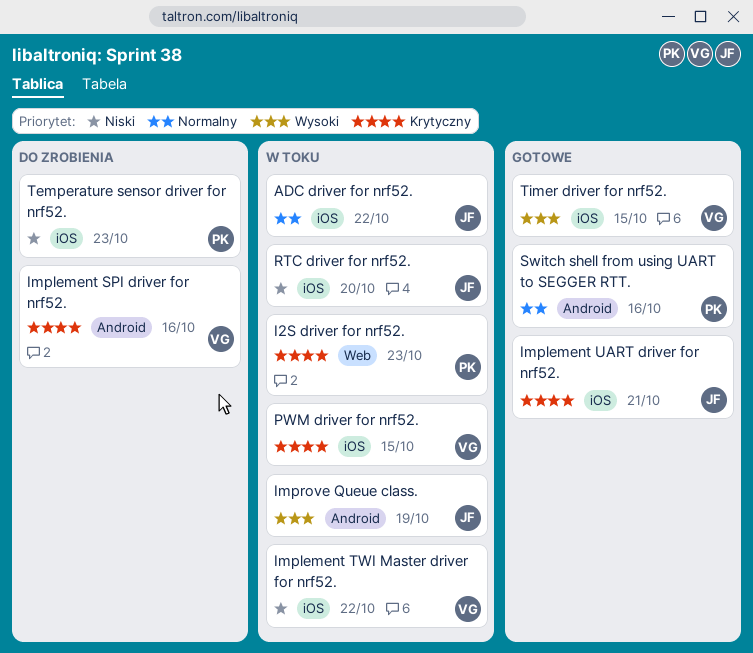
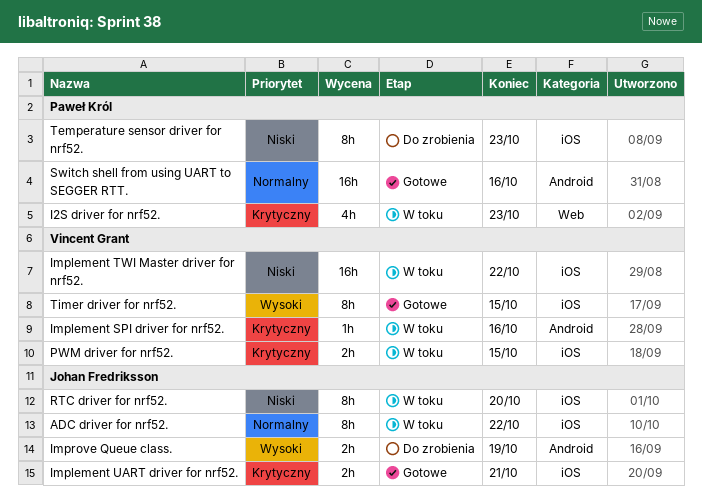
Implement SPI driver for nrf52., status: Do zrobienia -> W toku
Improve Queue class., status: W toku -> Do zrobienia

